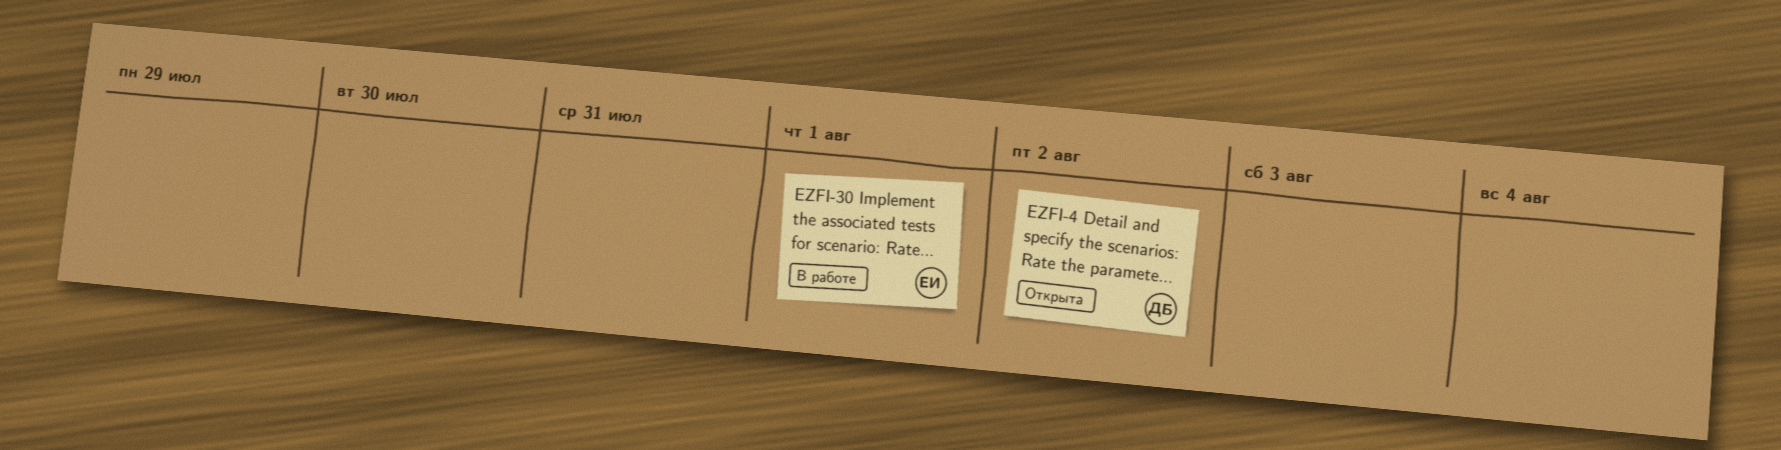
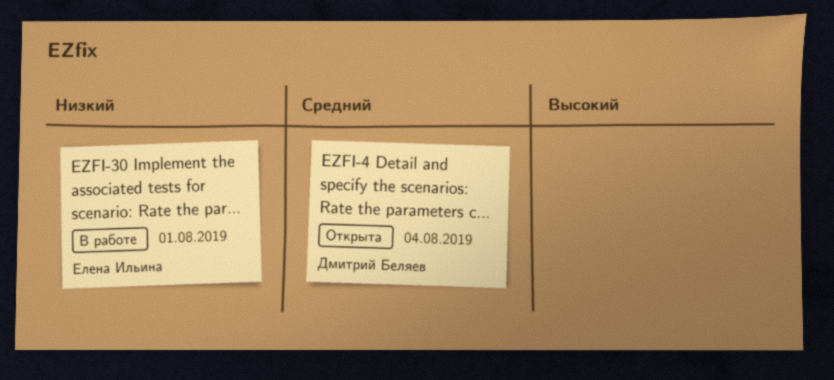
EZFI-4, due: Aug 2 -> Aug 4

